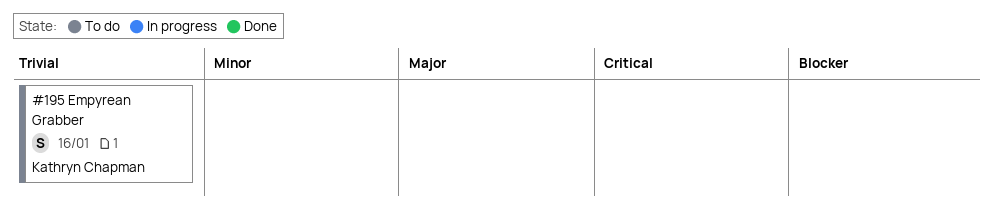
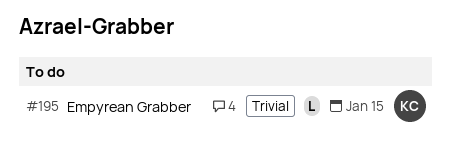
#195, estimate: S -> L
#195, due: Jan 16 -> Jan 15

